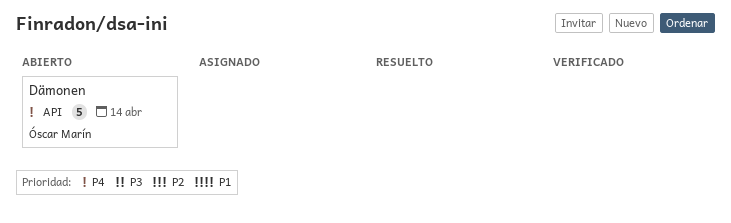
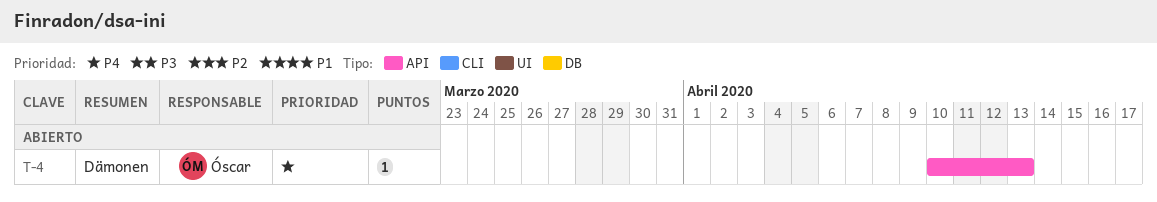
Dämonen, estimate: 5 -> 1
Dämonen, due: Apr 14 -> Apr 13

